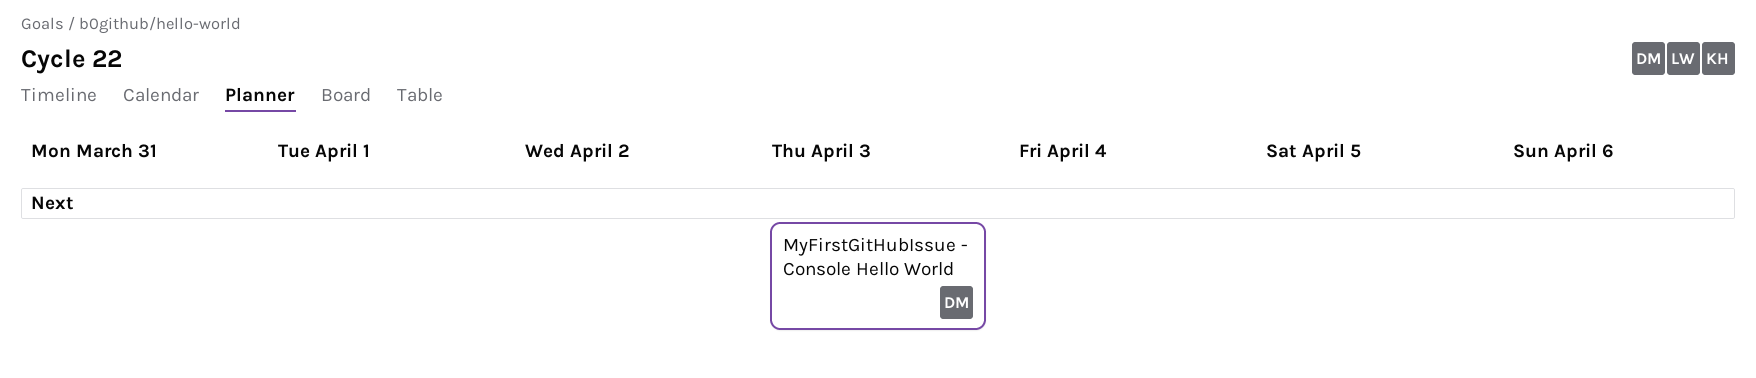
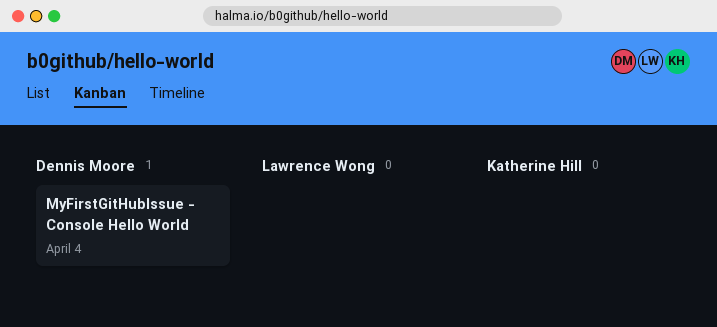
MyFirstGitHubIssue - Console Hello World, due: Apr 3 -> Apr 4

